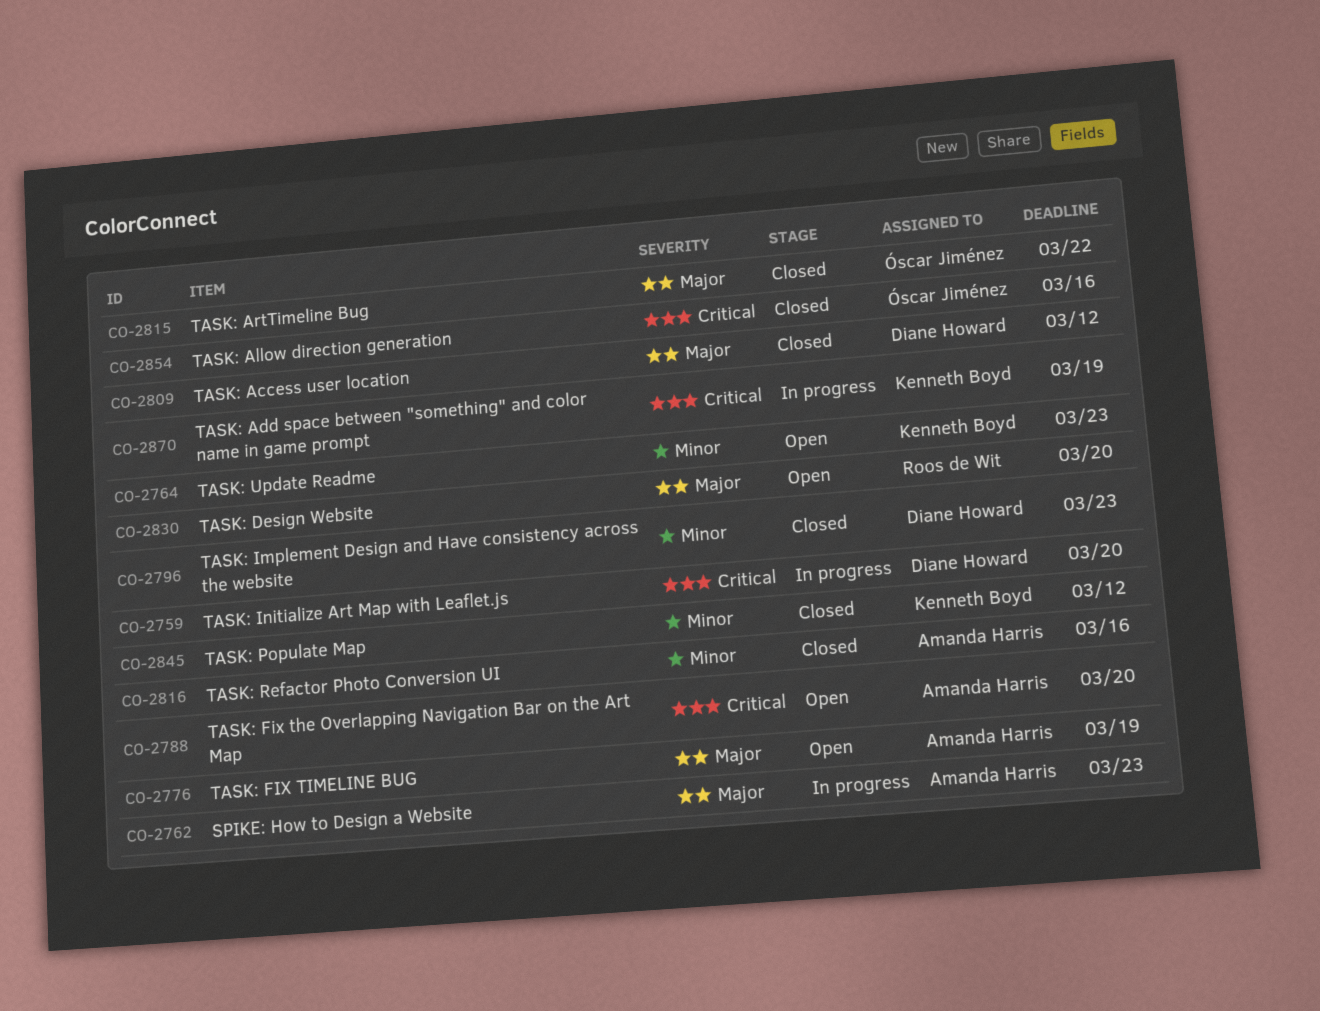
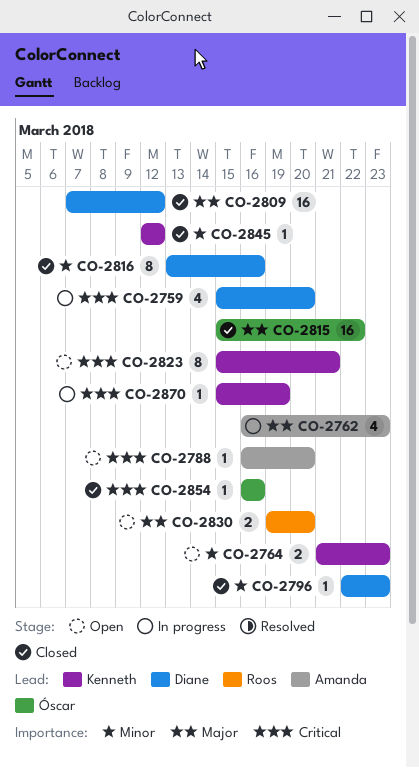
CO-2776: present -> none
CO-2816, owner: Amanda Harris -> Diane Howard
CO-2823: none -> present

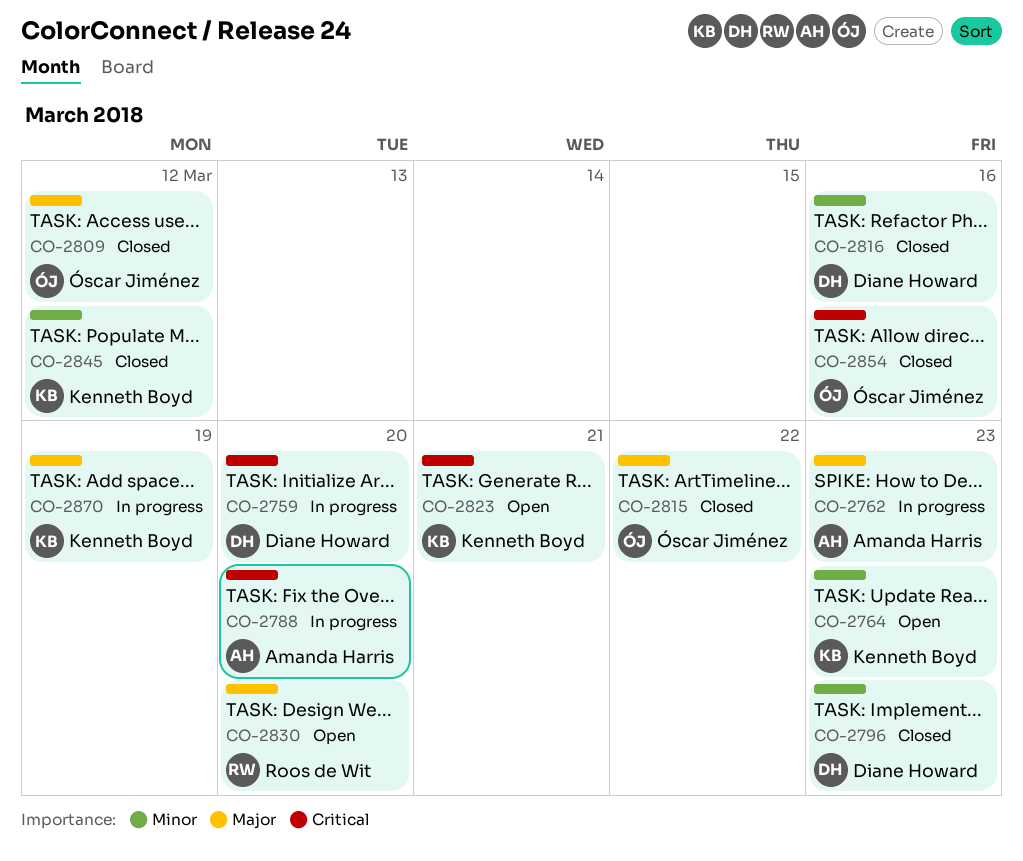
CO-2788, status: Open -> In progress
CO-2809, owner: Diane Howard -> Óscar Jiménez
CO-2870, priority: Critical -> Major

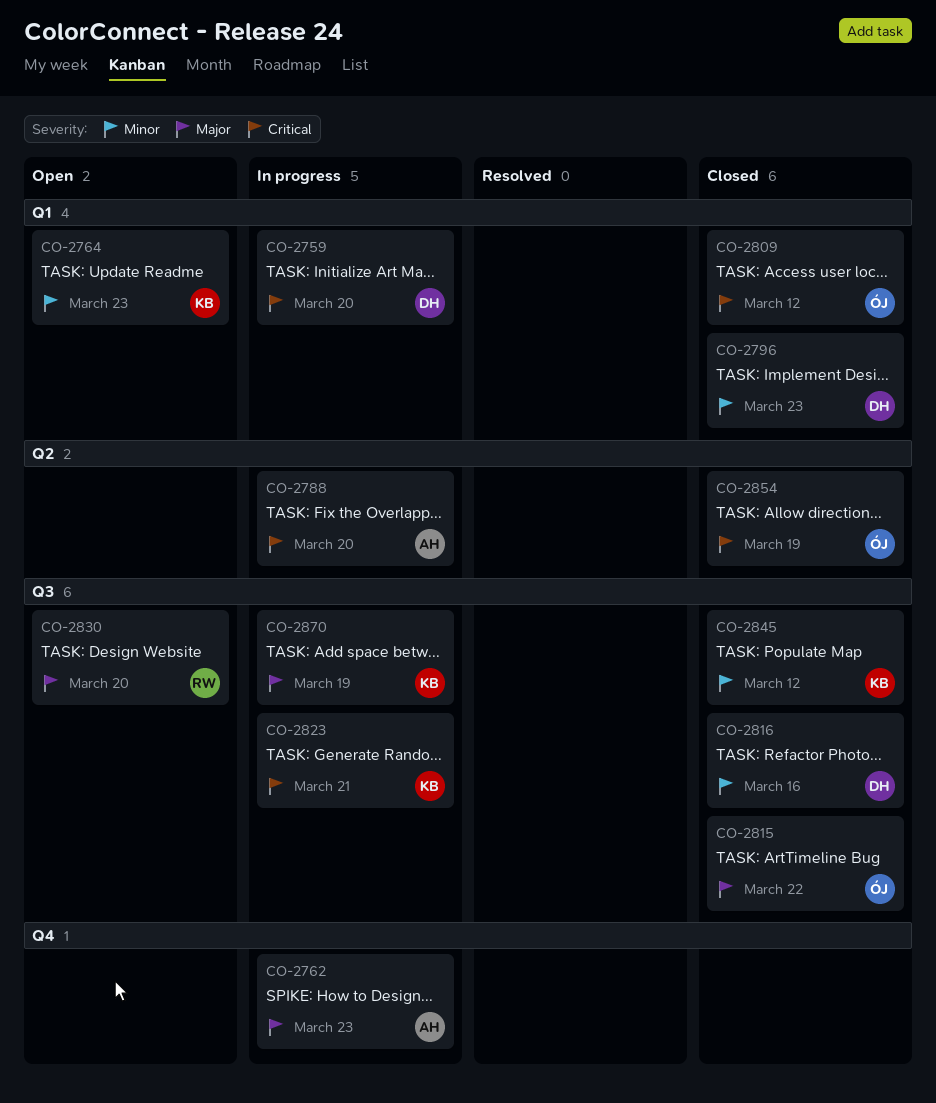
CO-2809, priority: Major -> Critical
CO-2823, status: Open -> In progress
CO-2854, due: Mar 16 -> Mar 19

